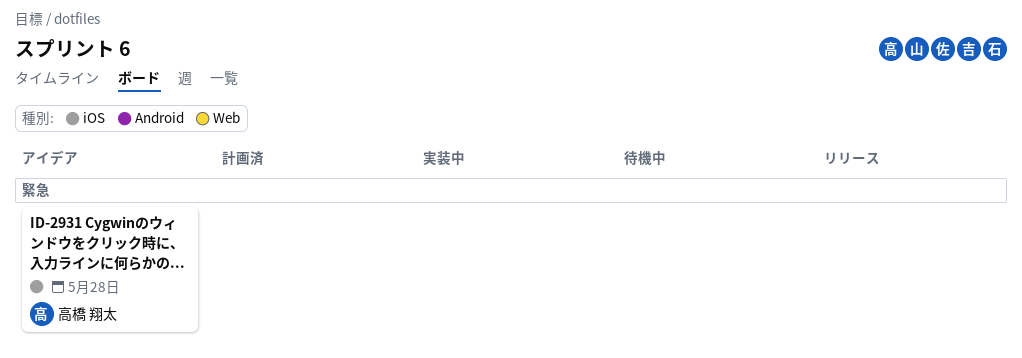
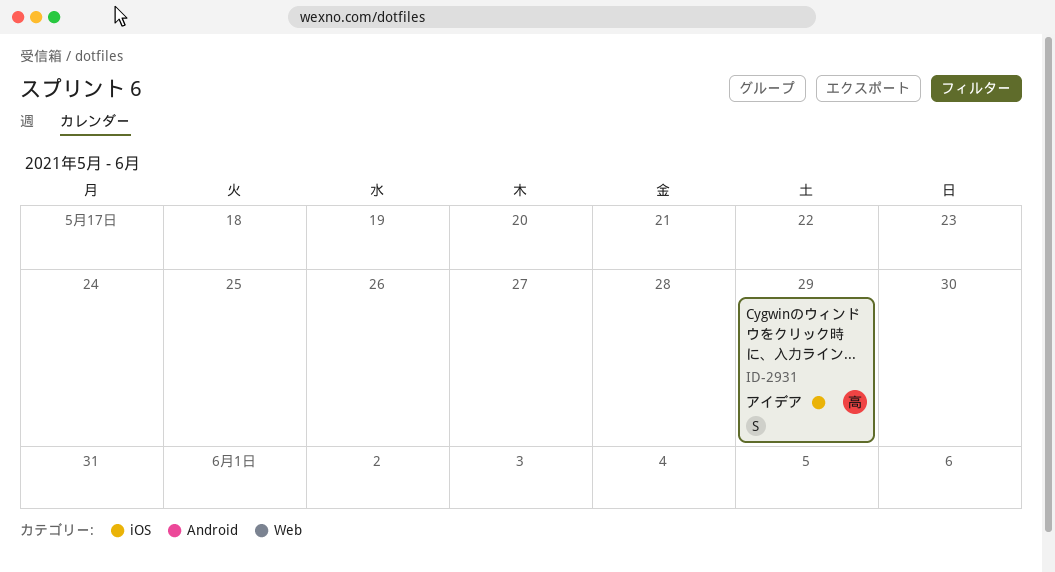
ID-2931, due: May 28 -> May 29

